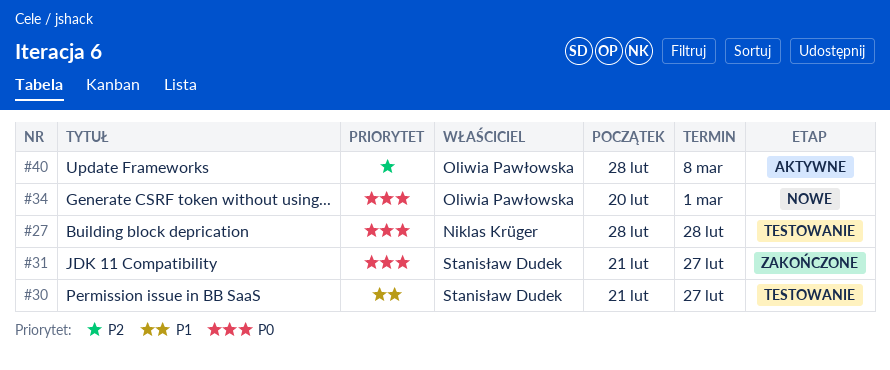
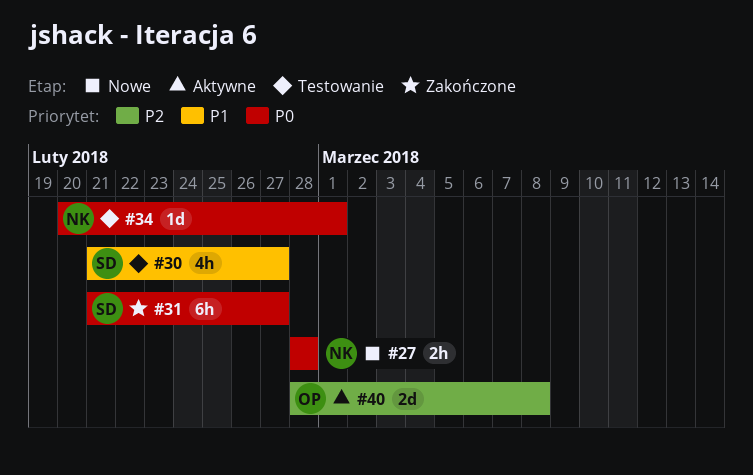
#27, status: Testowanie -> Nowe
#34, status: Nowe -> Testowanie
#34, owner: Oliwia Pawłowska -> Niklas Krüger

